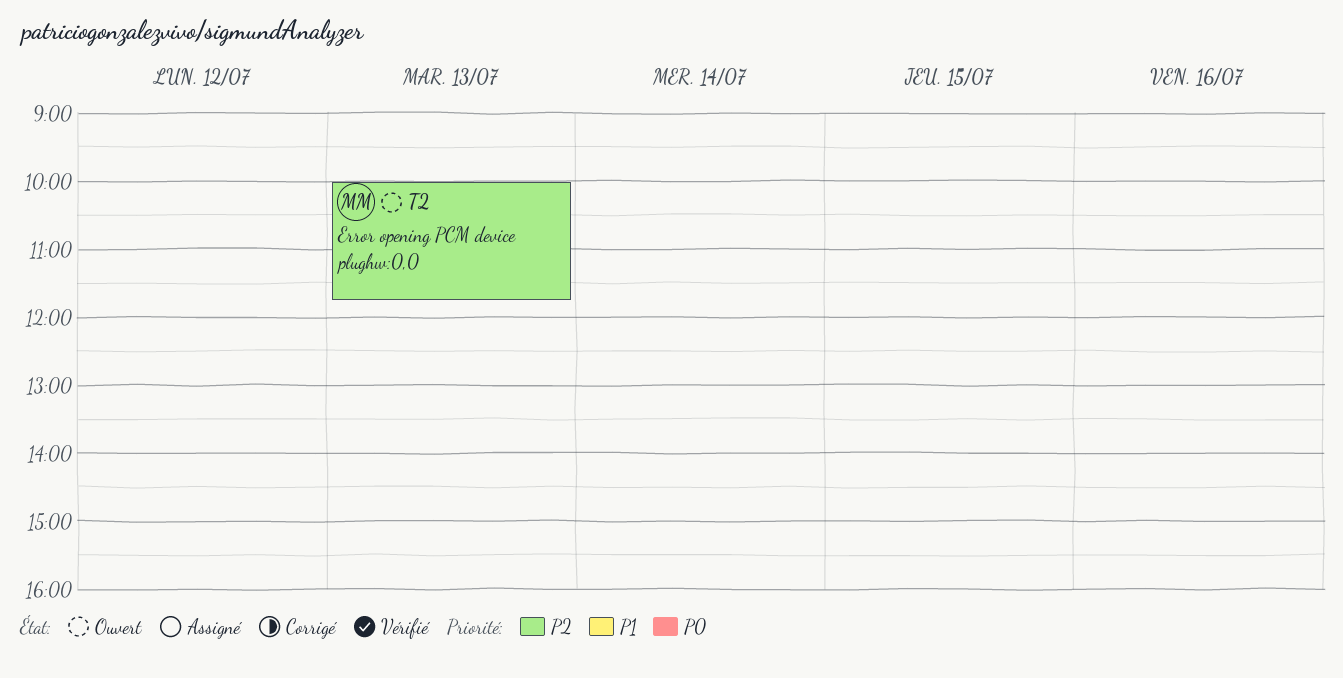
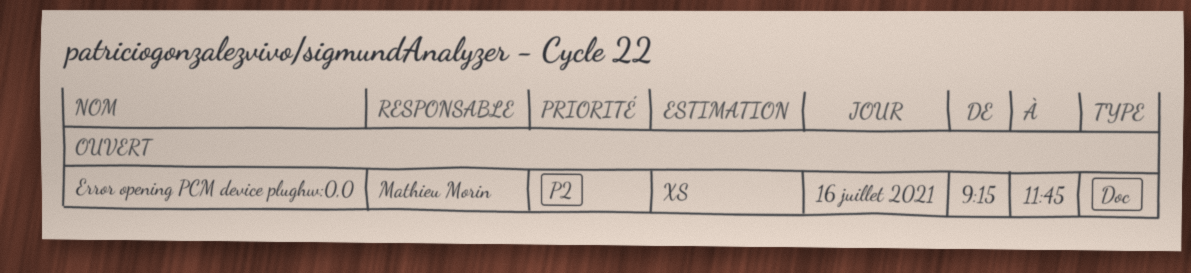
Error opening PCM device plughw:0,0, day: Jul 13 -> Jul 16
Error opening PCM device plughw:0,0, begins: 10:00 -> 09:15

